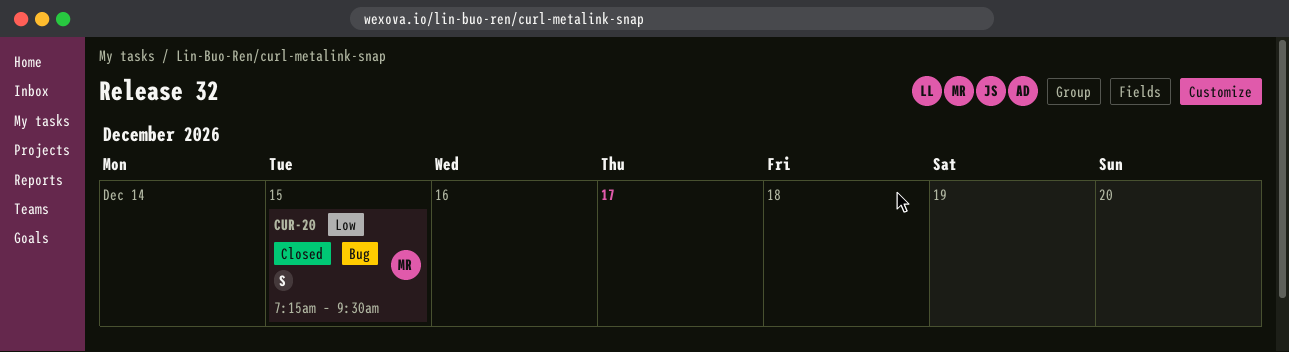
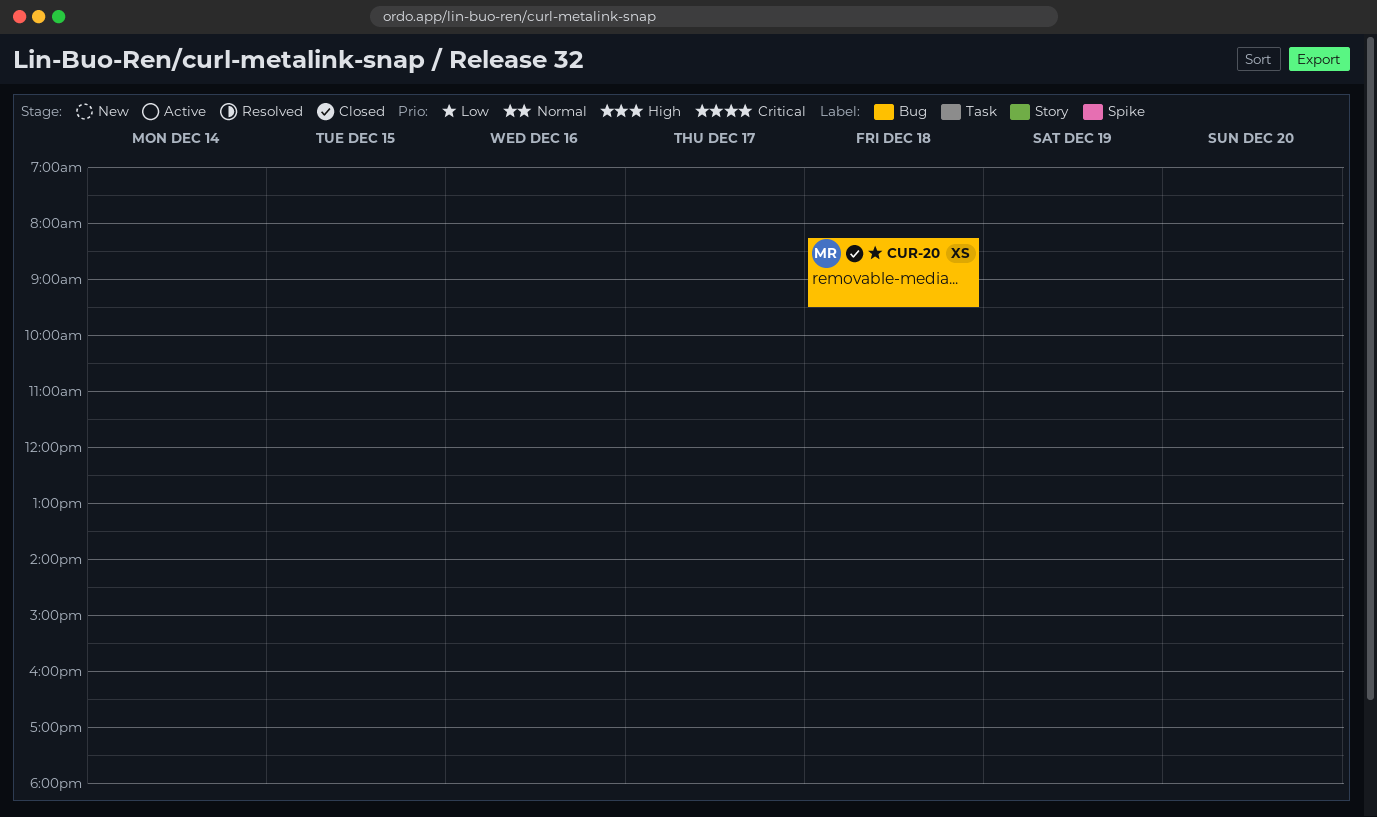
CUR-20, estimate: S -> XS
CUR-20, day: Dec 15 -> Dec 18
CUR-20, begins: 07:15 -> 08:15

